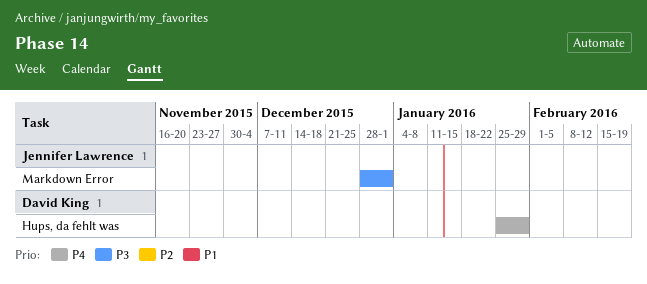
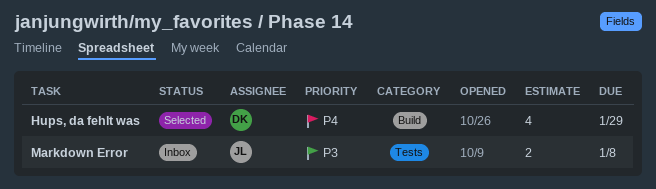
Markdown Error, due: Jan 1 -> Jan 8

